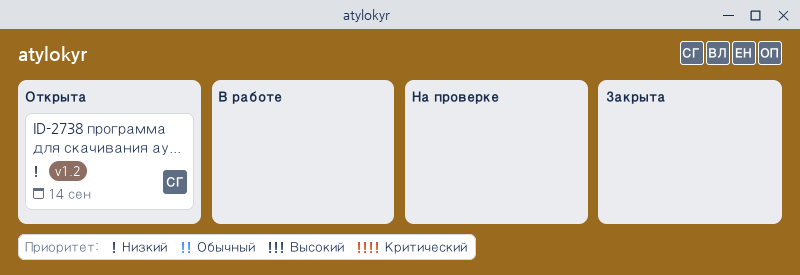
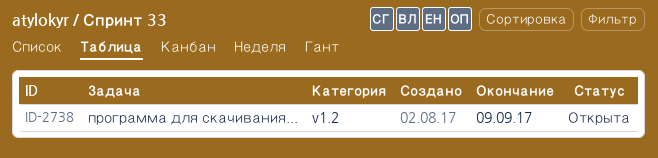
ID-2738, due: Sep 14 -> Sep 9

